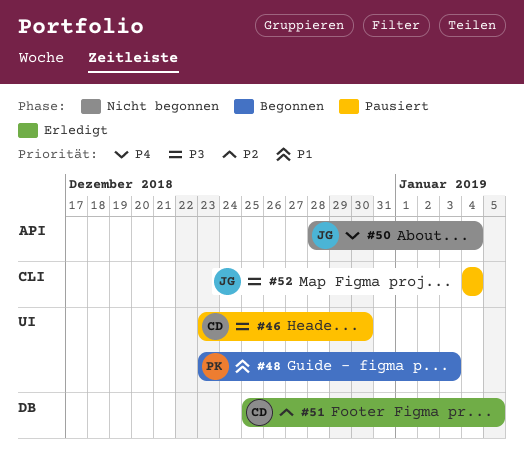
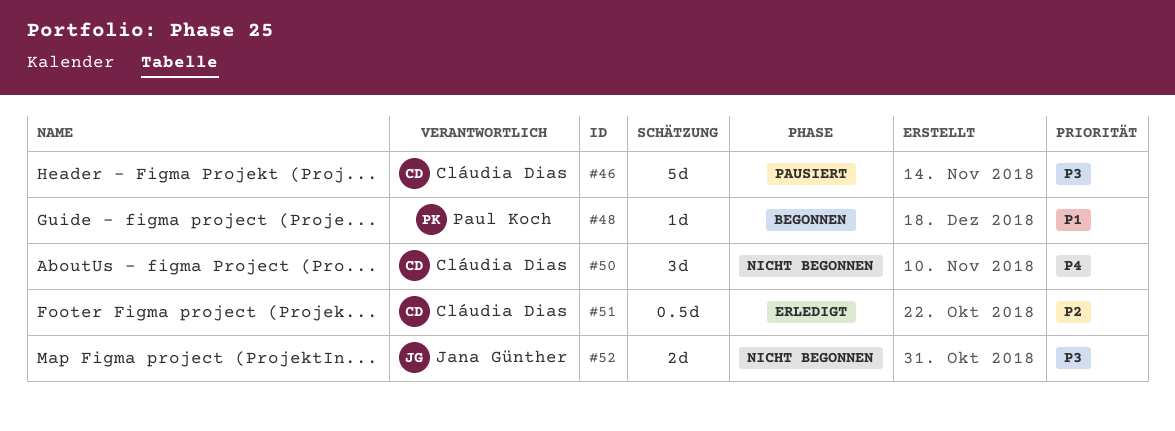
#50, owner: Jana Günther -> Cláudia Dias
#52, status: Pausiert -> Nicht begonnen

